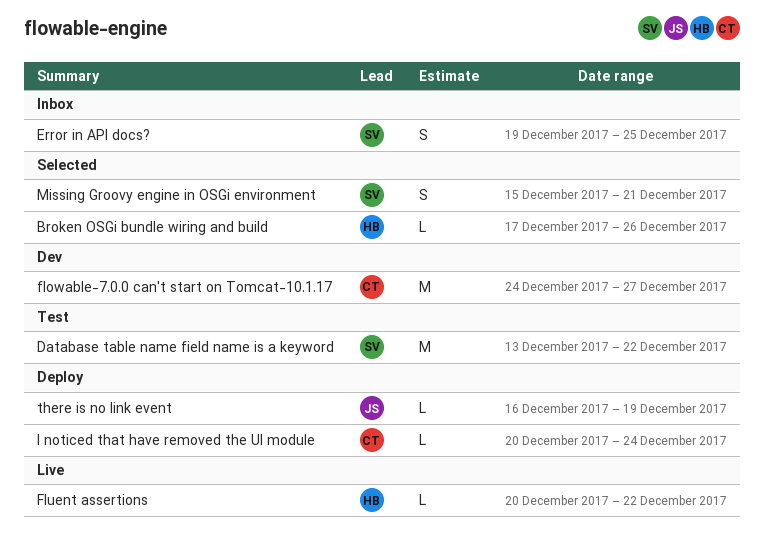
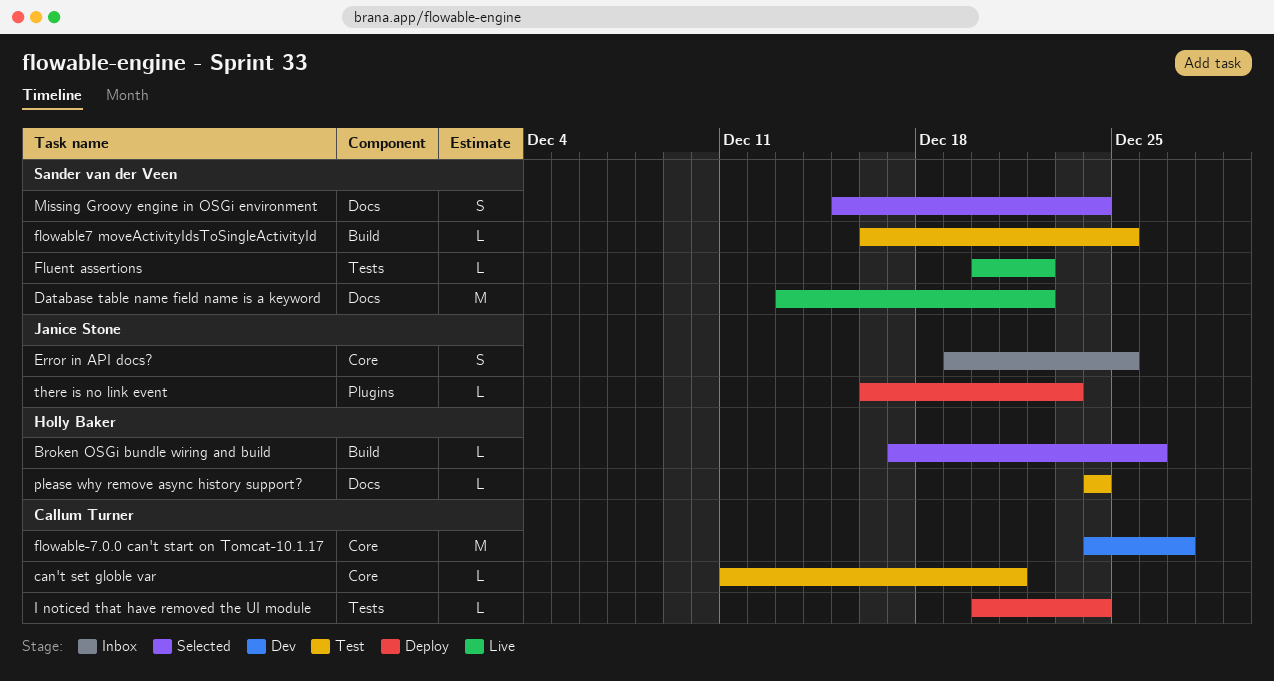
can't set globle var: none -> present
Database table name field name is a keyword, status: Test -> Live
Error in API docs?, owner: Sander van der Veen -> Janice Stone
flowable7 moveActivityIdsToSingleActivityId: none -> present
Fluent assertions, owner: Holly Baker -> Sander van der Veen
Missing Groovy engine in OSGi environment, due: Dec 21 -> Dec 24
please why remove async history support?: none -> present
there is no link event, due: Dec 19 -> Dec 23

